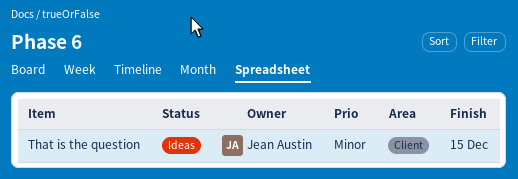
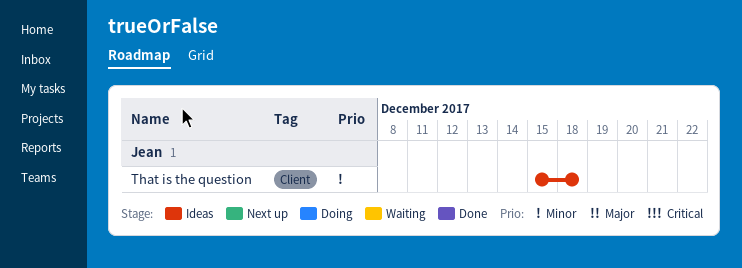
That is the question, due: Dec 15 -> Dec 18

